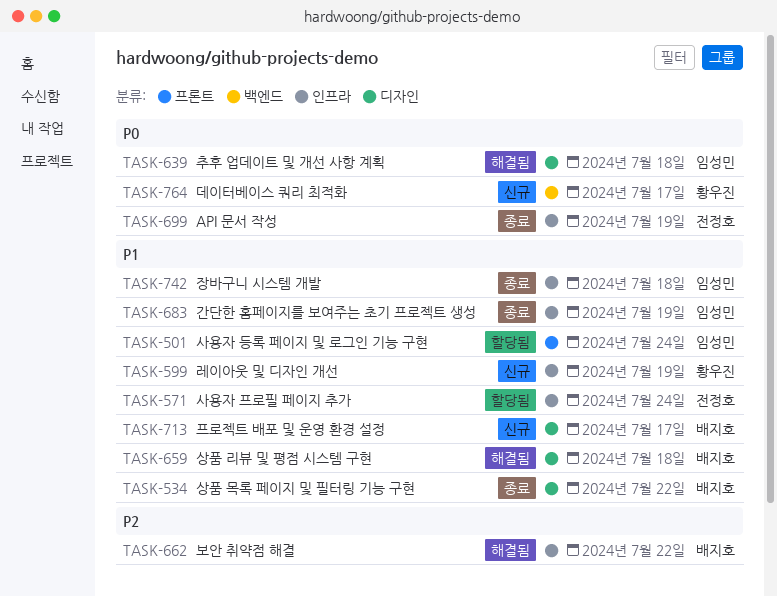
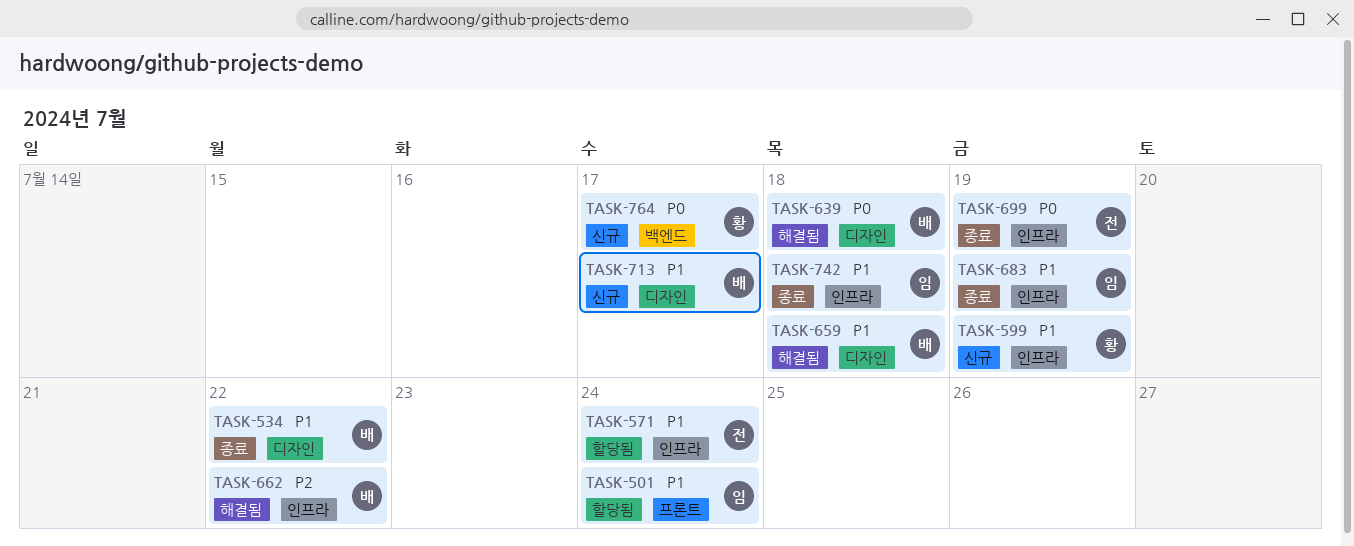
TASK-639, owner: 임성민 -> 배지호

